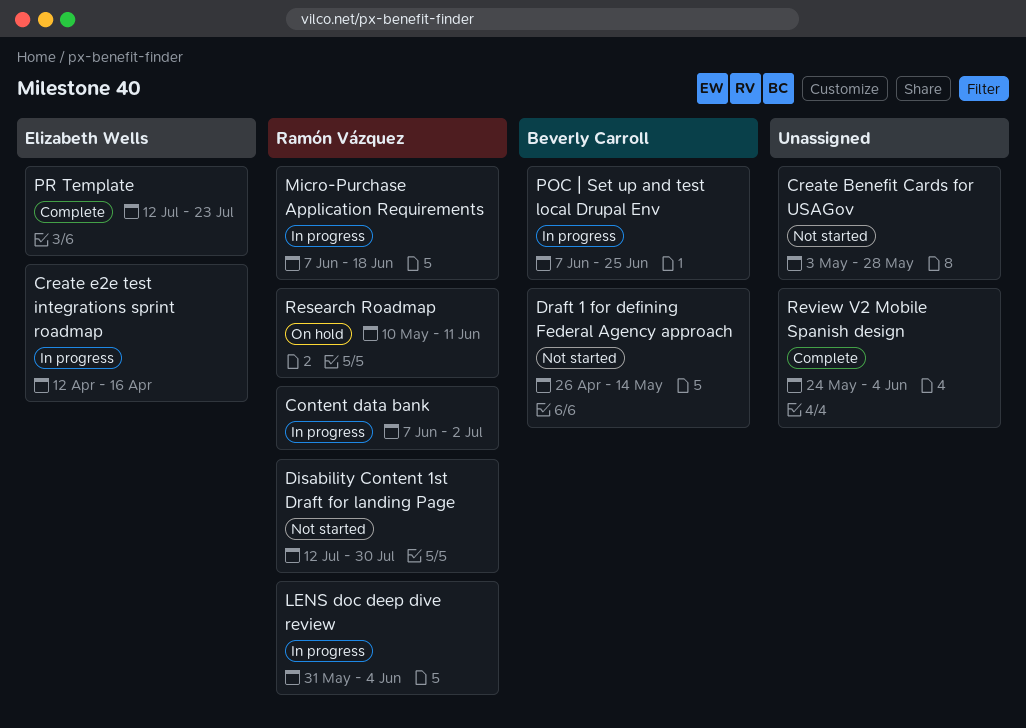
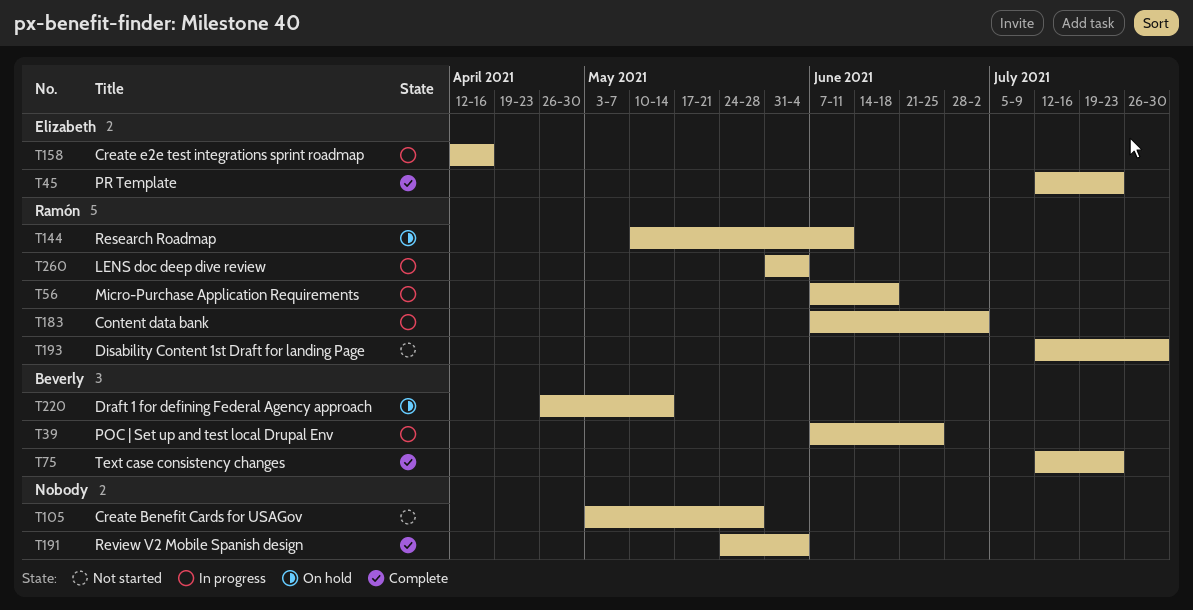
Draft 1 for defining Federal Agency approach, status: Not started -> On hold
Text case consistency changes: none -> present

